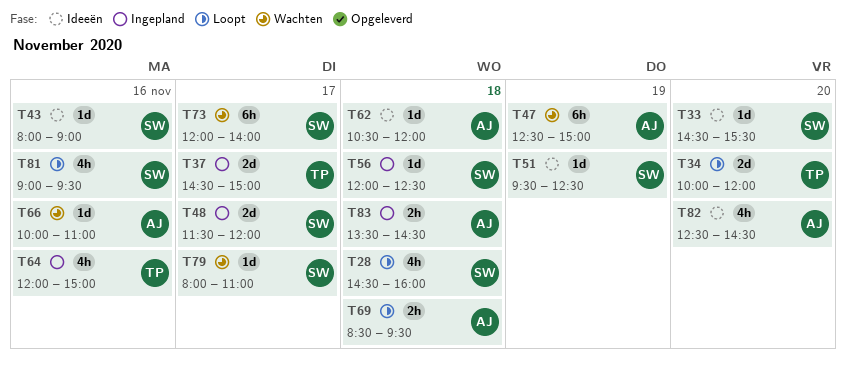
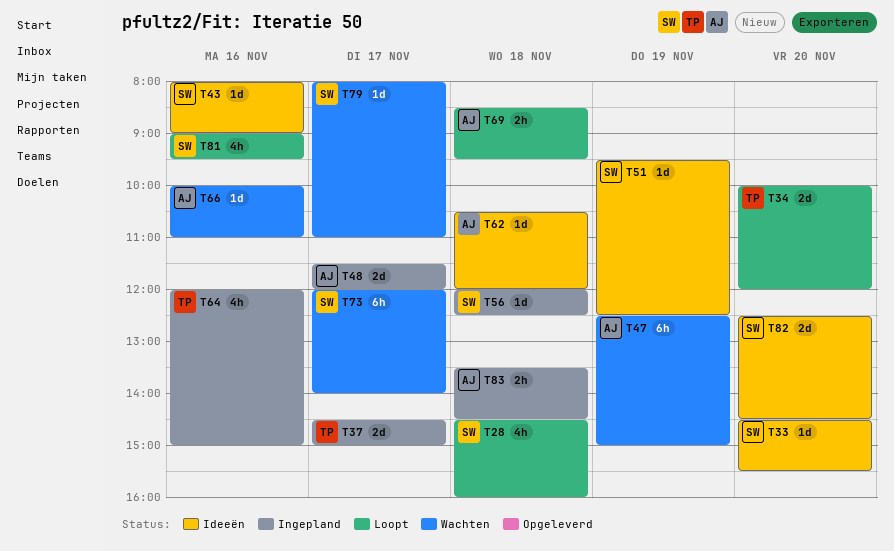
T48, owner: SW -> AJ
T82, owner: AJ -> SW
T82, estimate: 4h -> 2d

